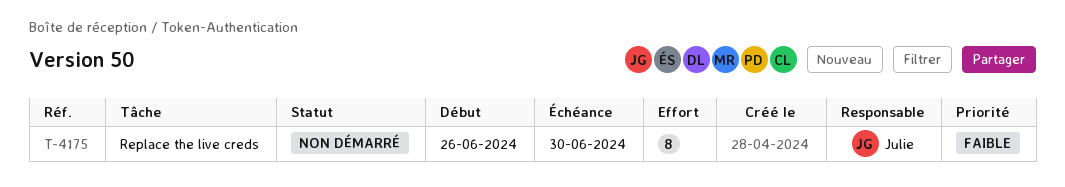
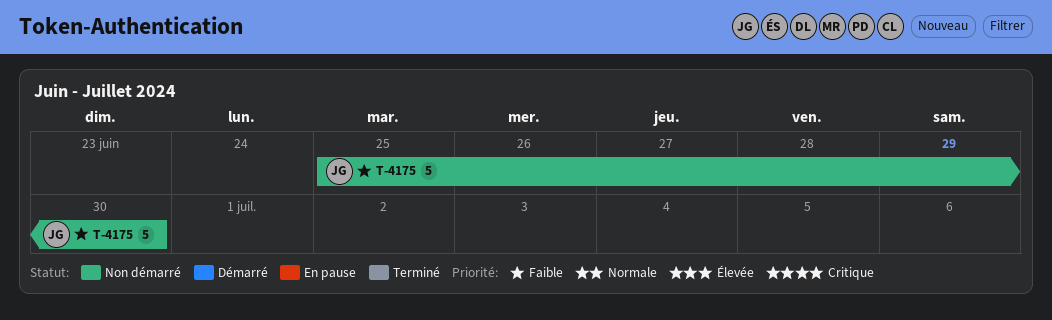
T-4175, estimate: 8 -> 5
T-4175, start: Jun 26 -> Jun 25

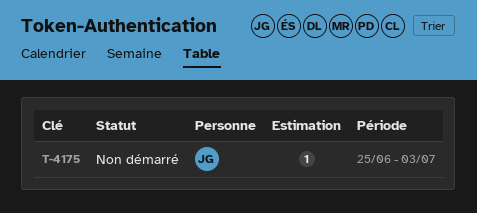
T-4175, estimate: 5 -> 1
T-4175, due: Jun 30 -> Jul 3

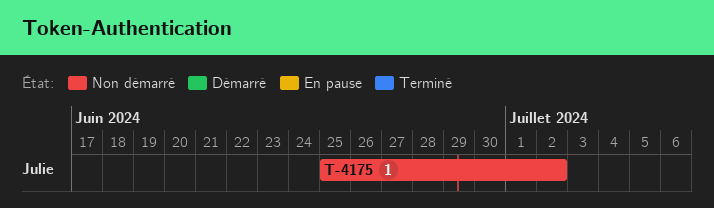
T-4175, due: Jul 3 -> Jul 2

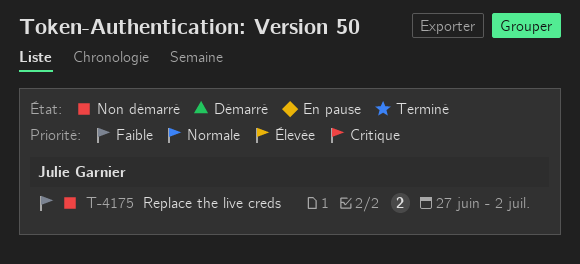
T-4175, estimate: 1 -> 2
T-4175, start: Jun 25 -> Jun 27

